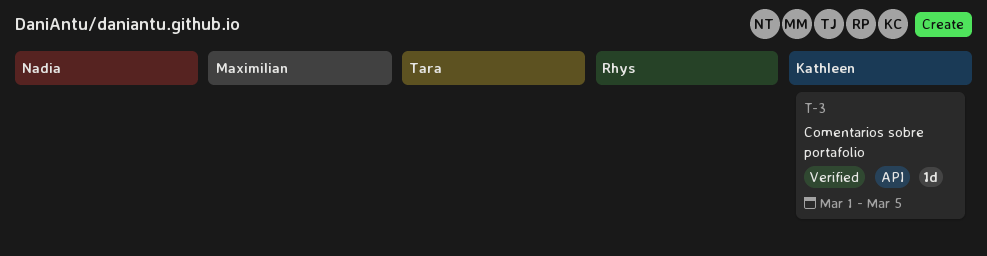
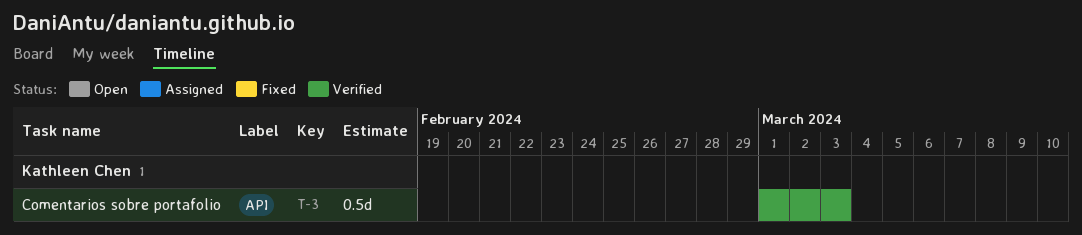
T-3, estimate: 1d -> 0.5d
T-3, due: Mar 5 -> Mar 3

